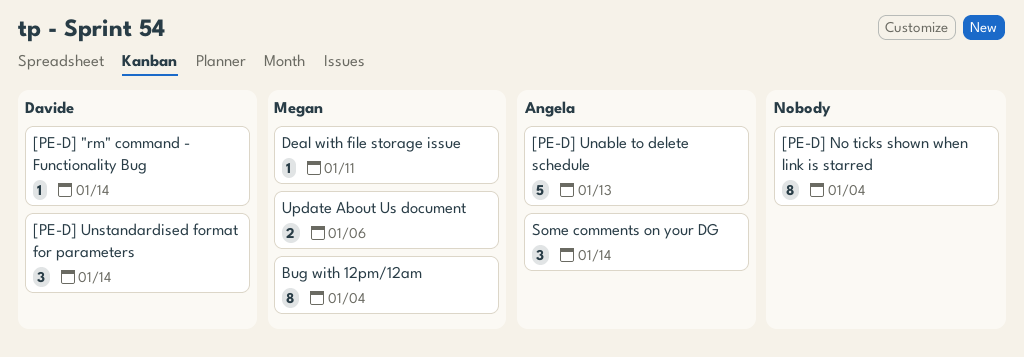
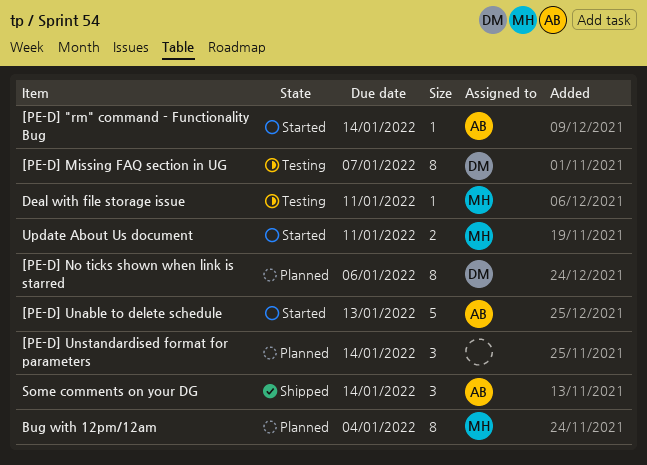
[PE-D] "rm" command - Functionality Bug, owner: Davide -> Angela
[PE-D] Missing FAQ section in UG: none -> present
[PE-D] No ticks shown when link is starred, owner: none -> Davide
[PE-D] No ticks shown when link is starred, due: Jan 4 -> Jan 6
[PE-D] Unstandardised format for parameters, owner: Davide -> none
Update About Us document, due: Jan 6 -> Jan 11

